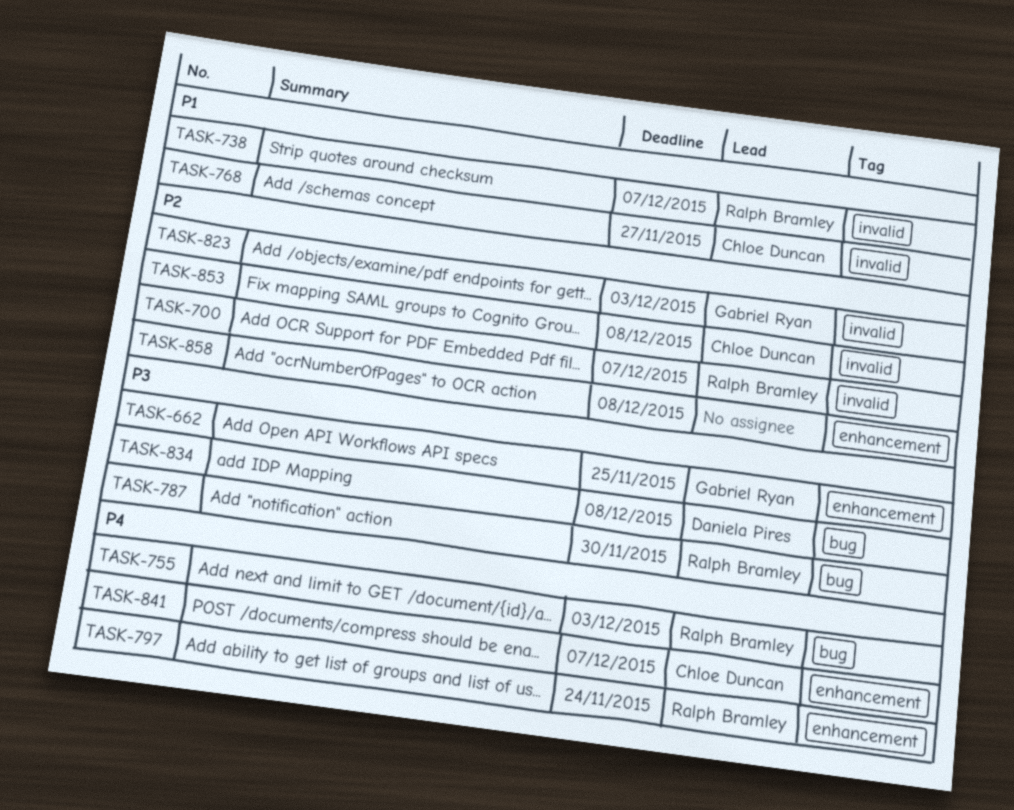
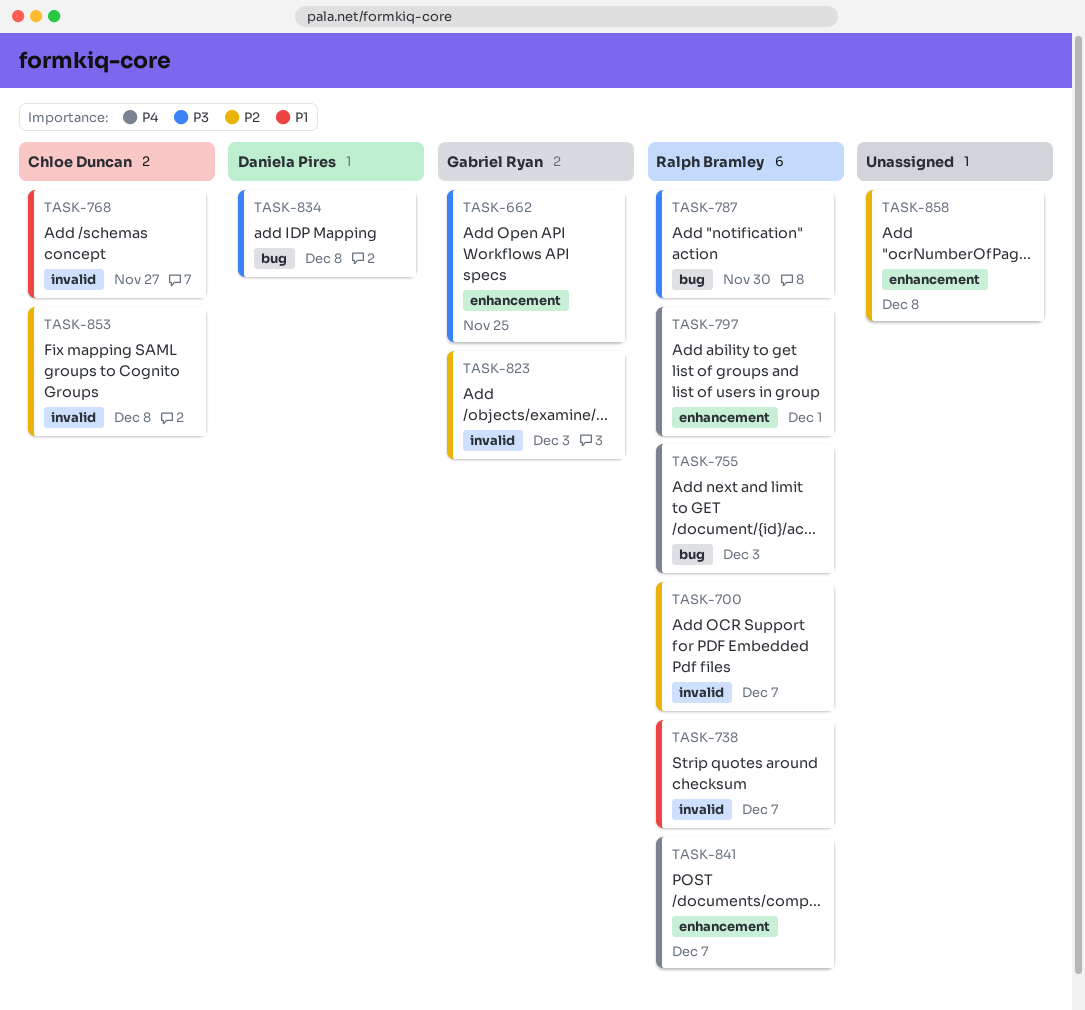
TASK-797, due: Nov 24 -> Dec 1
TASK-841, owner: Chloe Duncan -> Ralph Bramley

